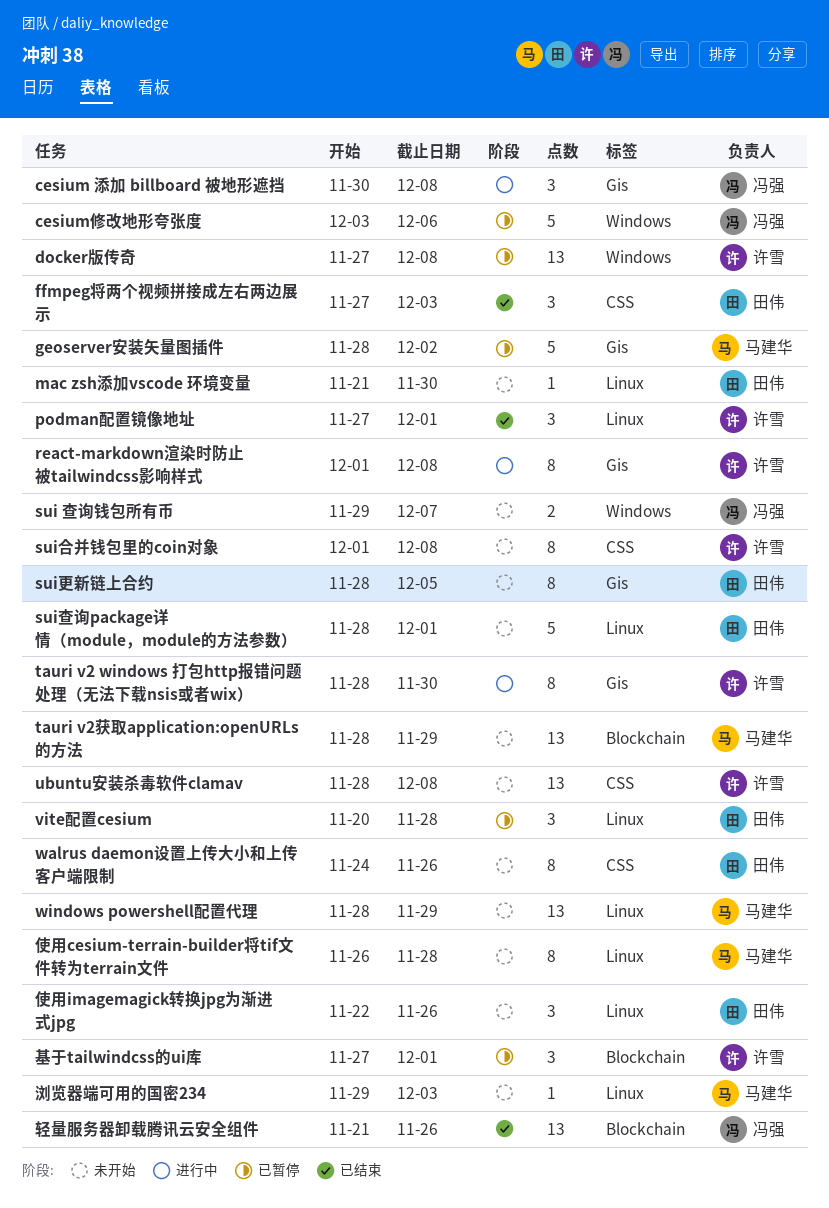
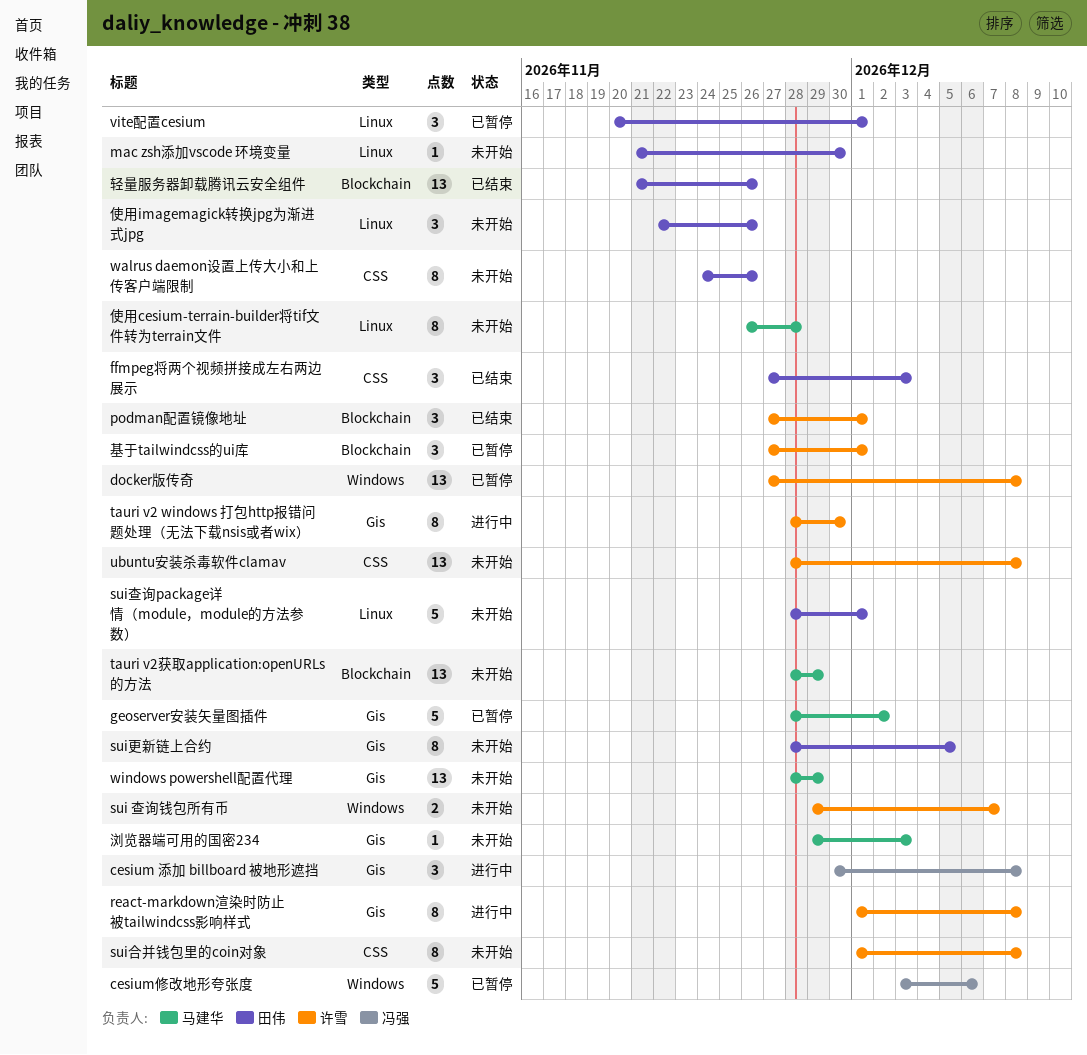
podman配置镜像地址, label: Linux -> Blockchain
sui 查询钱包所有币, owner: 冯强 -> 许雪
vite配置cesium, due: Nov 28 -> Dec 1
windows powershell配置代理, label: Linux -> Gis
浏览器端可用的国密234, label: Linux -> Gis
轻量服务器卸载腾讯云安全组件, owner: 冯强 -> 田伟

